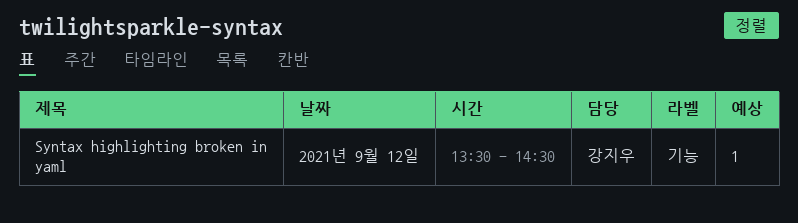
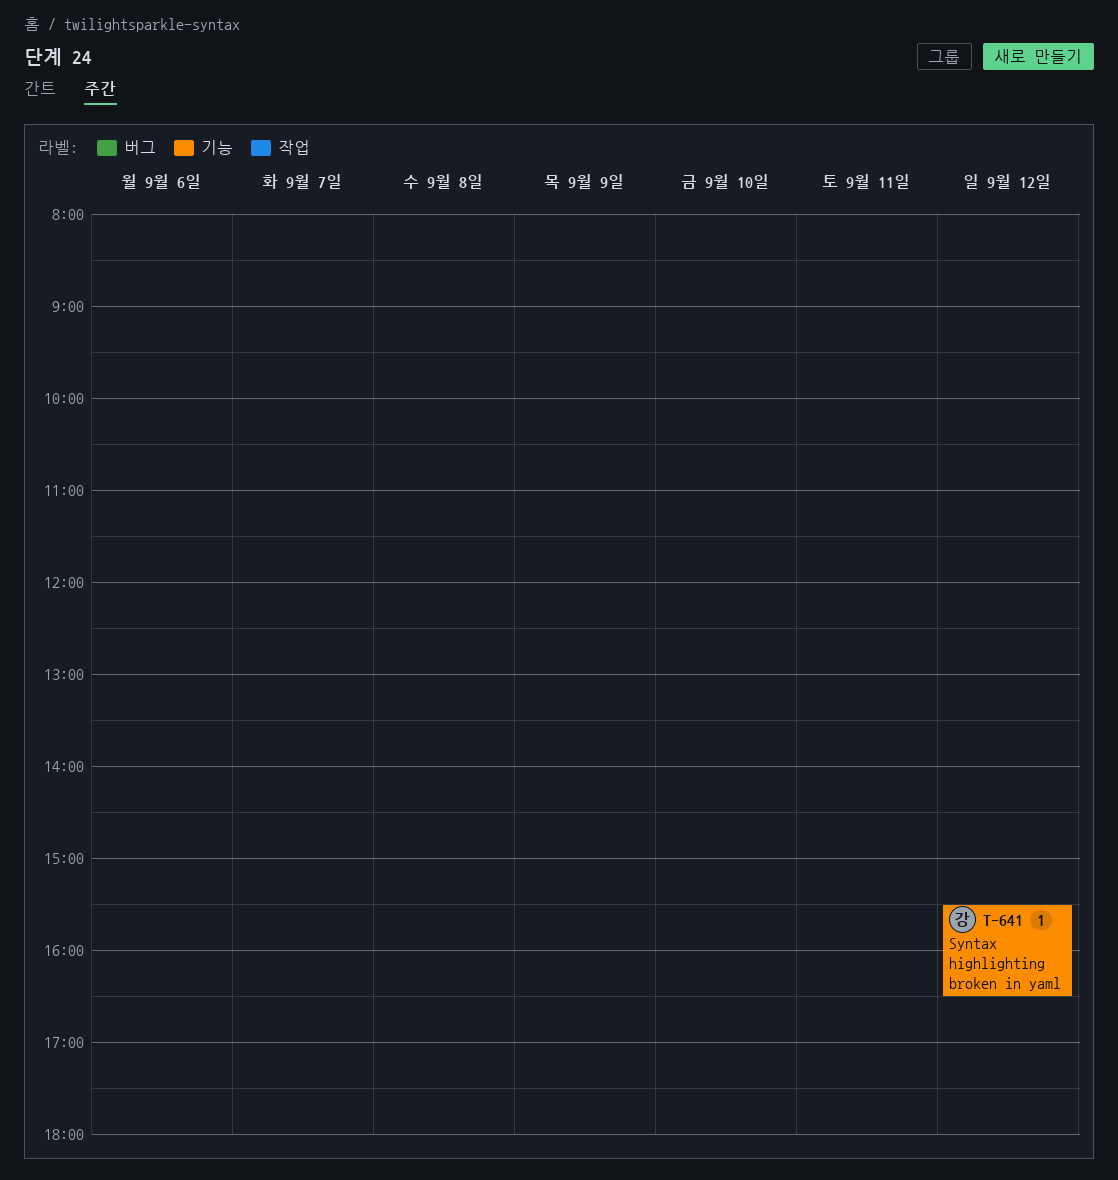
Syntax highlighting broken in yaml, begins: 13:30 -> 15:30
Syntax highlighting broken in yaml, ends: 14:30 -> 16:30

